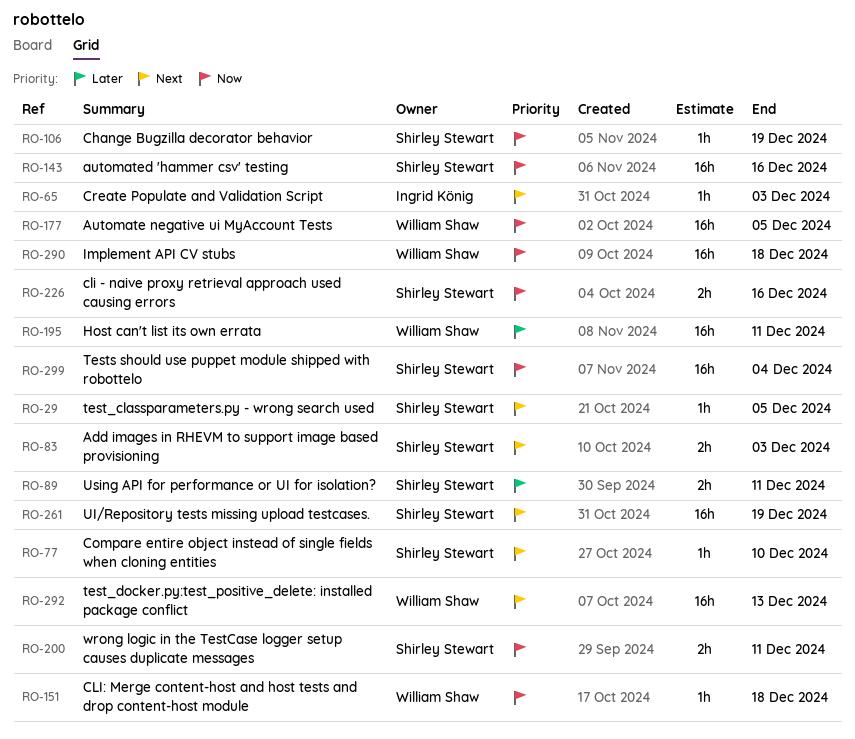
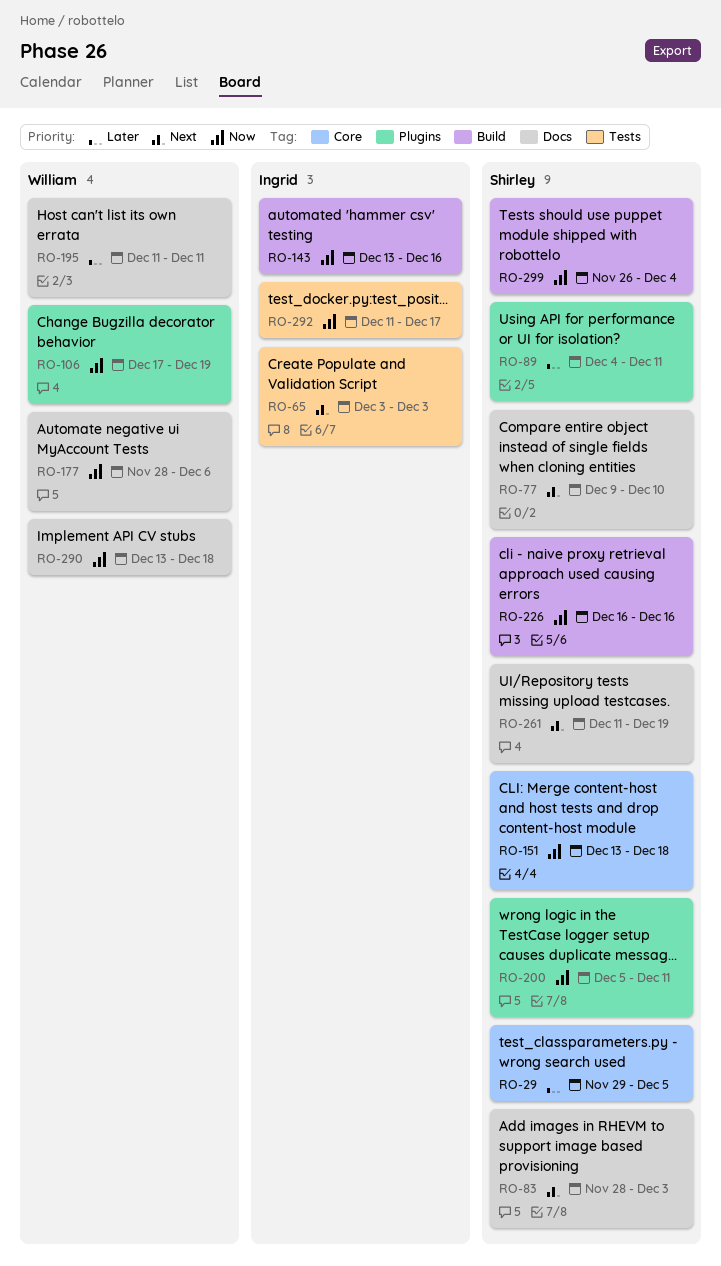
RO-29, priority: Next -> Later
RO-106, owner: Shirley Stewart -> William Shaw
RO-143, owner: Shirley Stewart -> Ingrid König
RO-151, owner: William Shaw -> Shirley Stewart
RO-177, due: Dec 5 -> Dec 6
RO-292, owner: William Shaw -> Ingrid König
RO-292, priority: Next -> Now
RO-292, due: Dec 13 -> Dec 17

